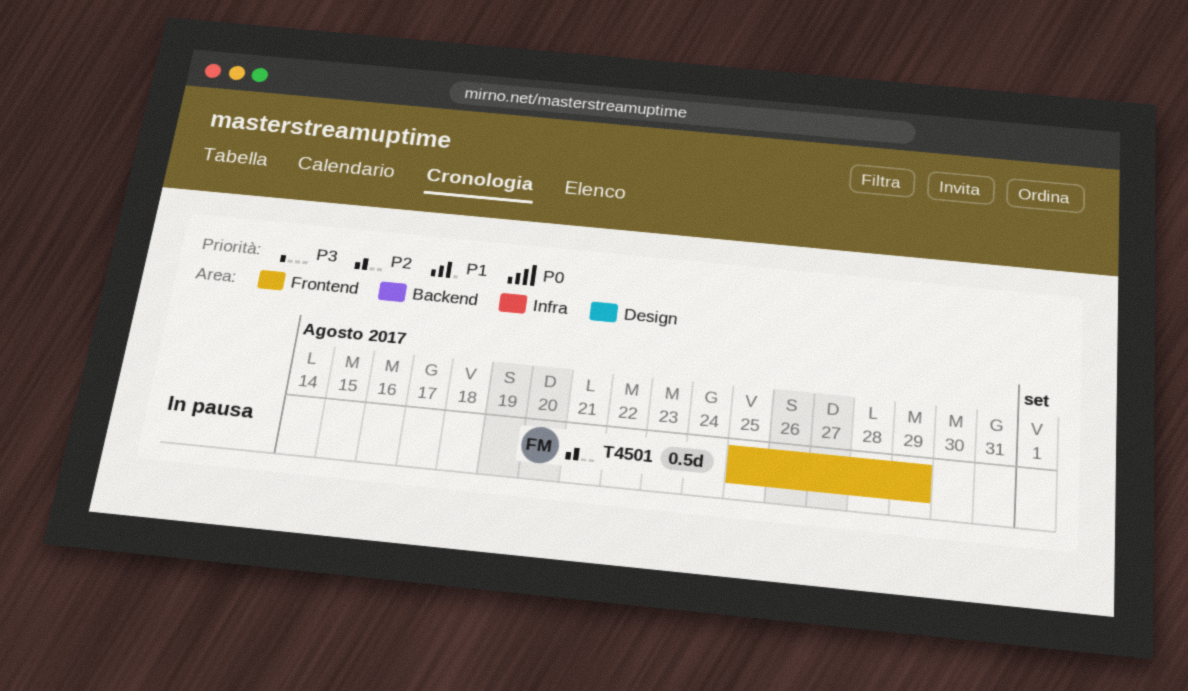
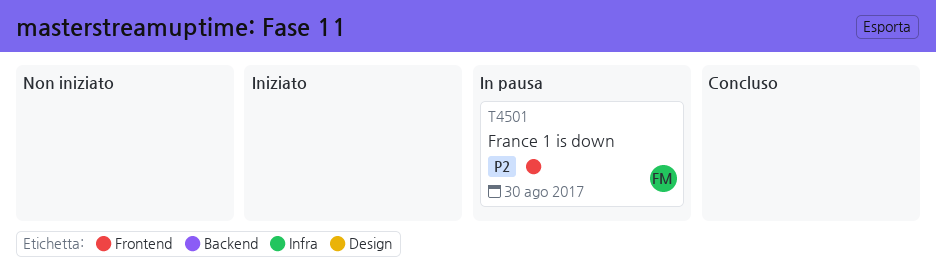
T4501, due: Aug 29 -> Aug 30

